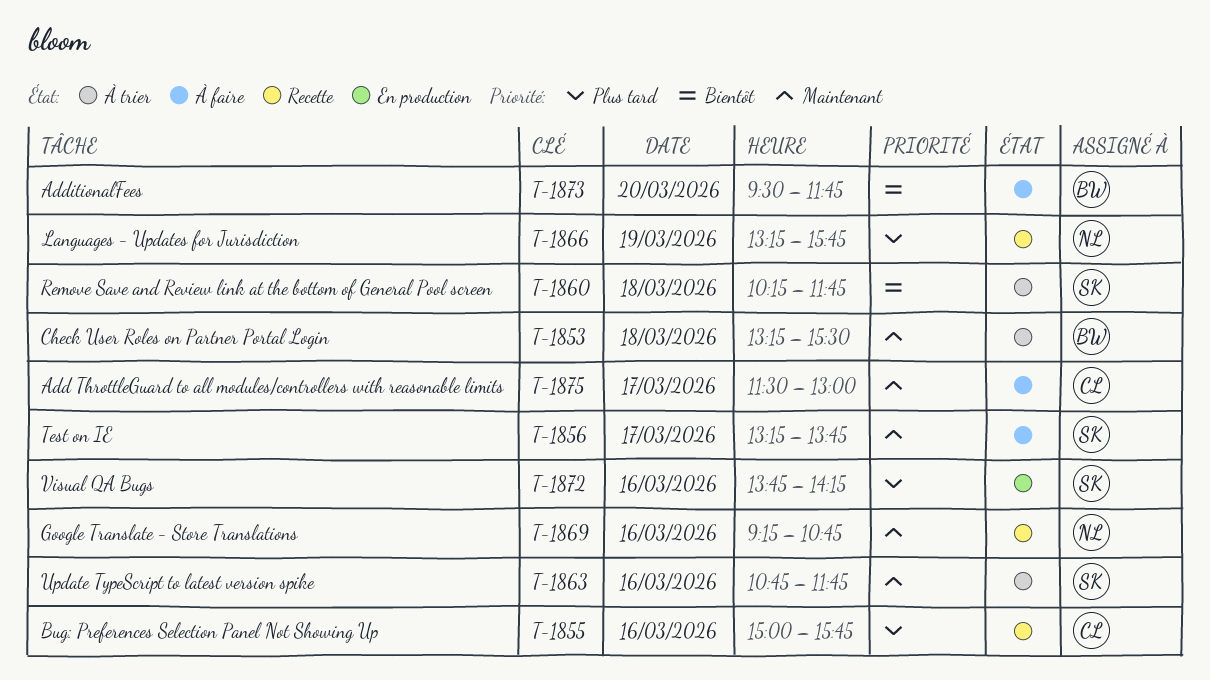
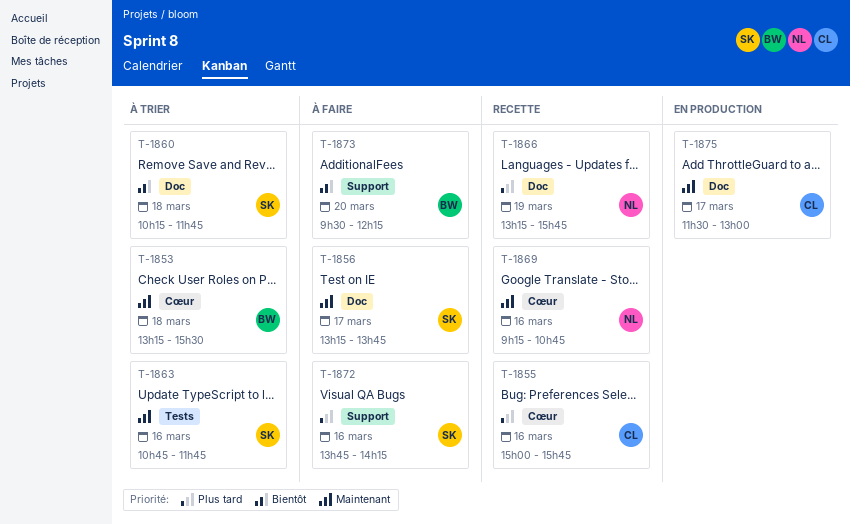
T-1872, status: En production -> À faire
T-1873, ends: 11:45 -> 12:15
T-1875, status: À faire -> En production

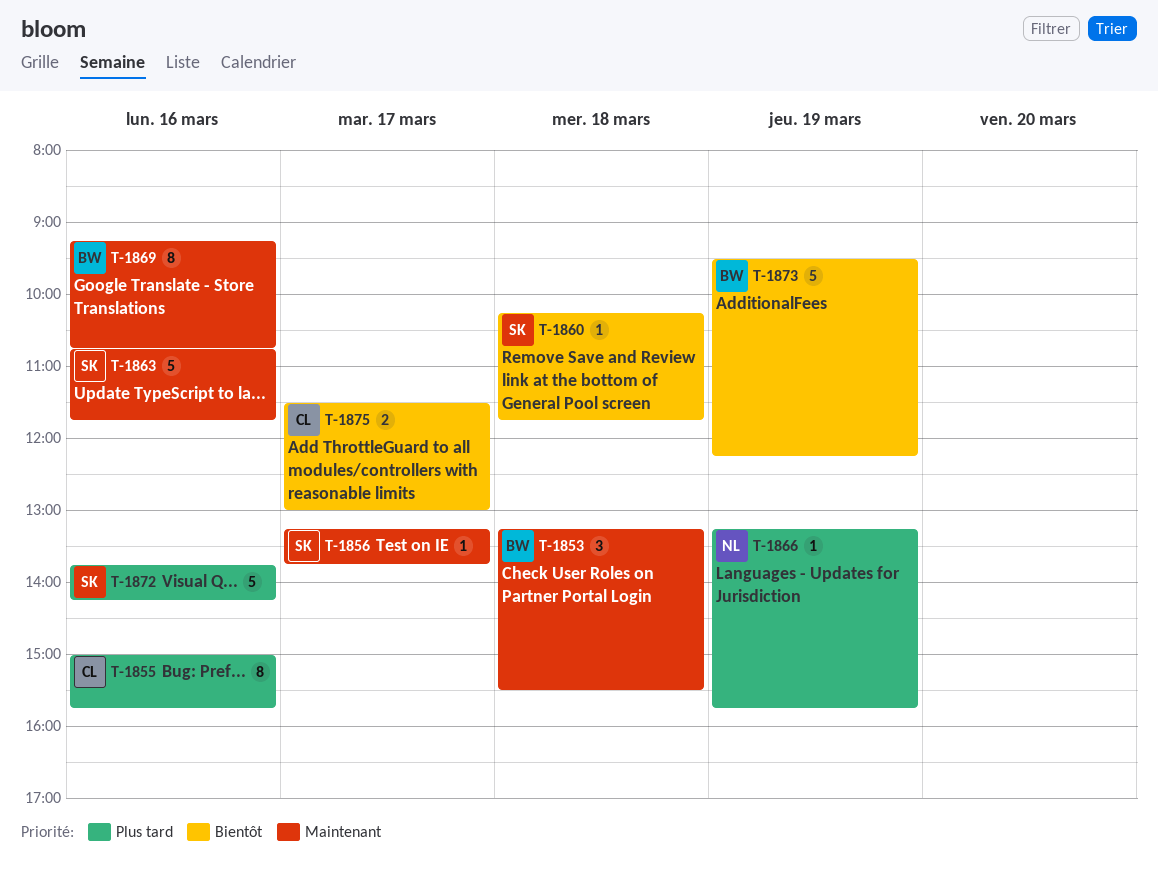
T-1869, owner: NL -> BW
T-1873, day: Mar 20 -> Mar 19
T-1875, priority: Maintenant -> Bientôt

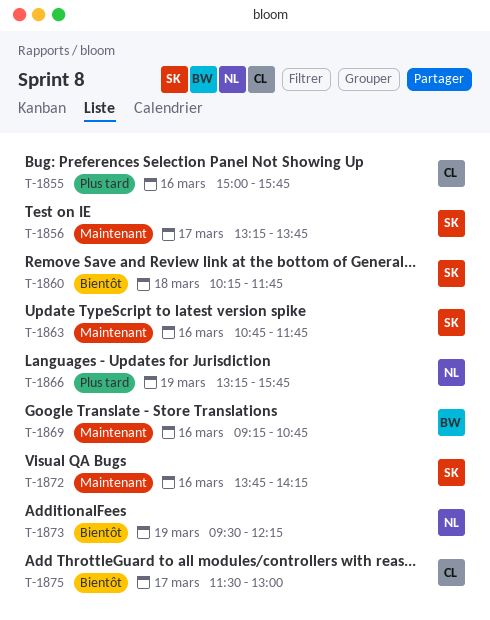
T-1853: present -> none
T-1872, priority: Plus tard -> Maintenant
T-1873, owner: BW -> NL

